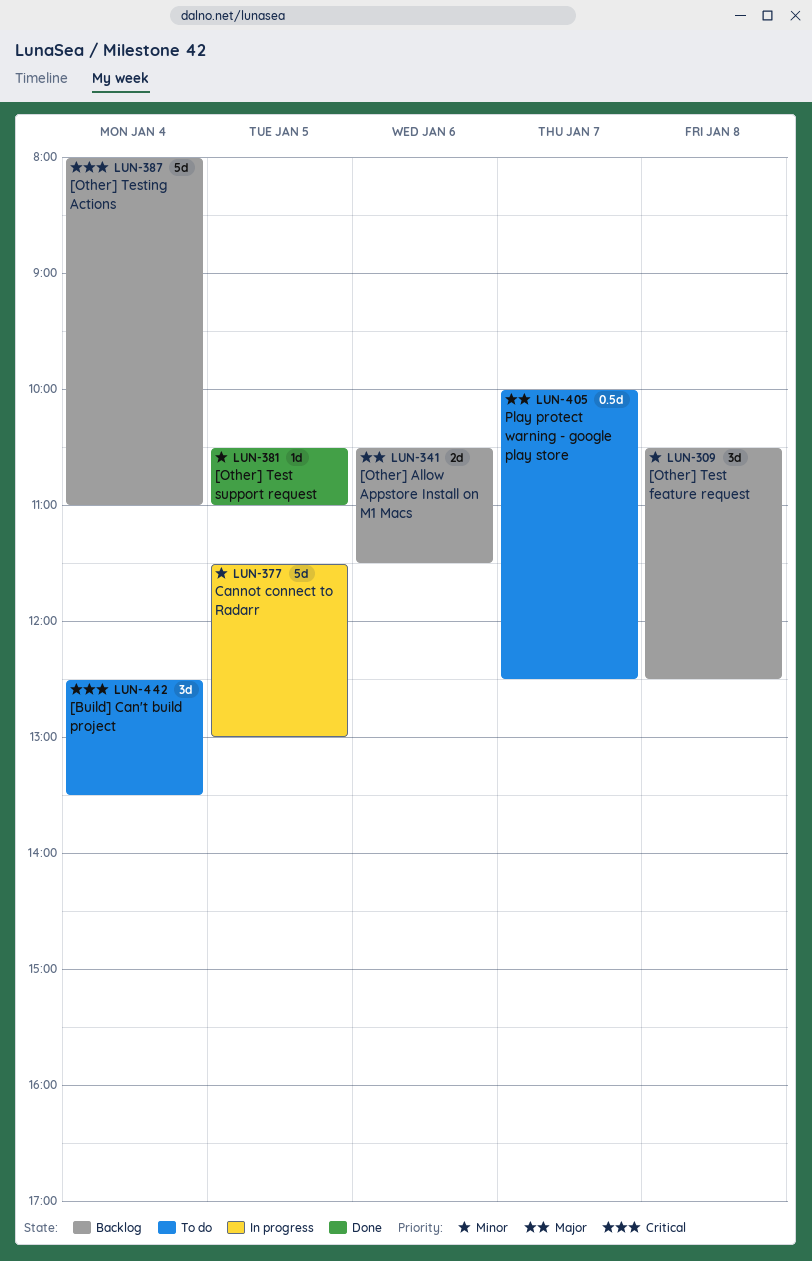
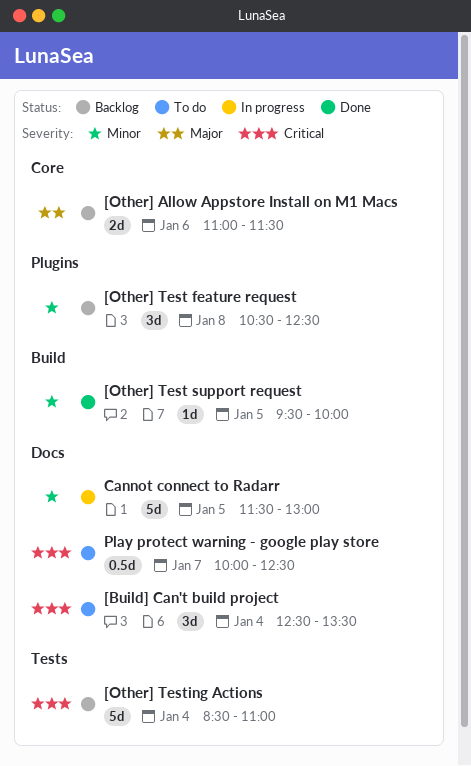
[Other] Allow Appstore Install on M1 Macs, begins: 10:30 -> 11:00
[Other] Test support request, begins: 10:30 -> 09:30
[Other] Test support request, ends: 11:00 -> 10:00
[Other] Testing Actions, begins: 08:00 -> 08:30
Play protect warning - google play store, priority: Major -> Critical

